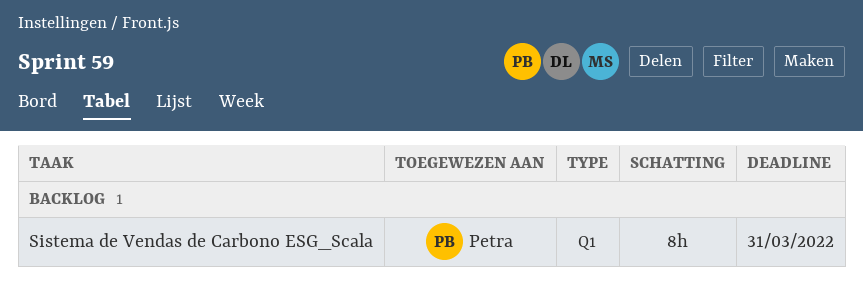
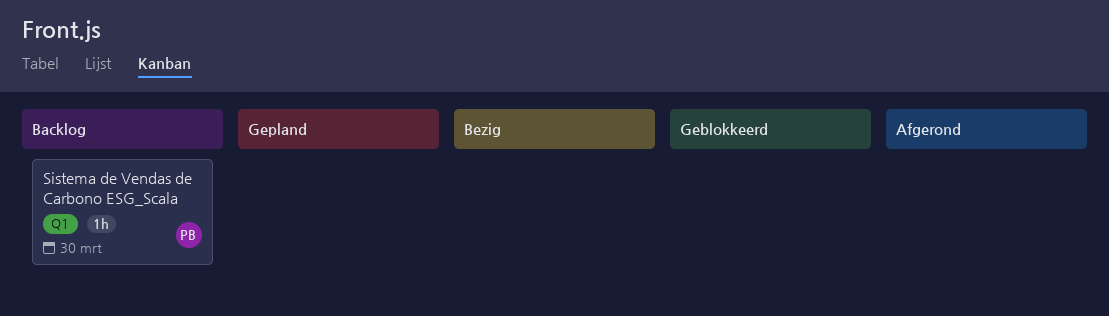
Sistema de Vendas de Carbono ESG_Scala, estimate: 8h -> 1h
Sistema de Vendas de Carbono ESG_Scala, due: Mar 31 -> Mar 30

